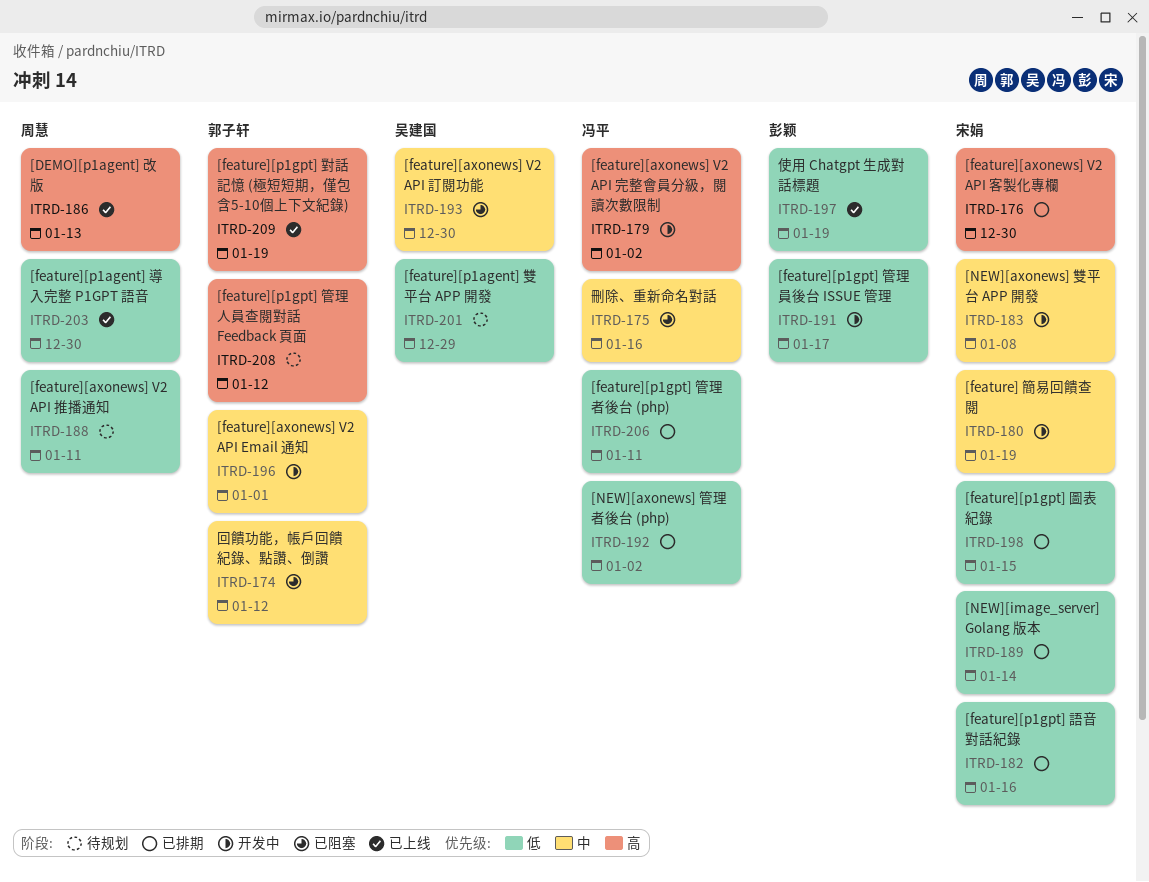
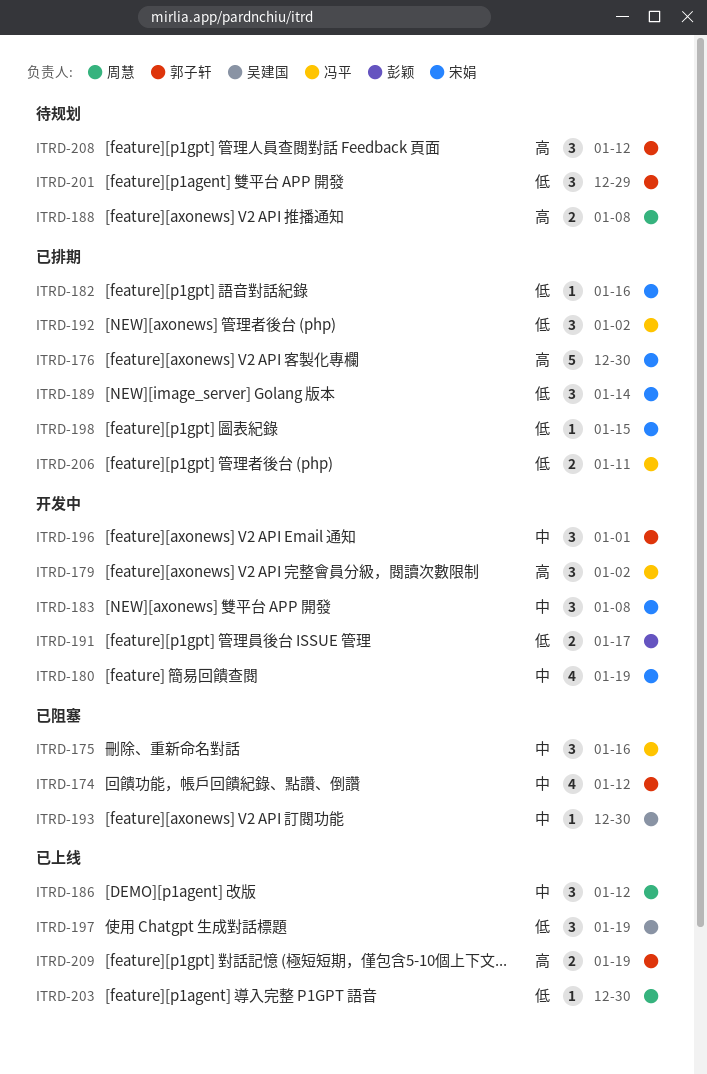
ITRD-186, priority: 高 -> 中
ITRD-186, due: Jan 13 -> Jan 12
ITRD-188, priority: 低 -> 高
ITRD-188, due: Jan 11 -> Jan 8
ITRD-197, owner: 彭颖 -> 吴建国
ITRD-201, owner: 吴建国 -> 郭子轩

